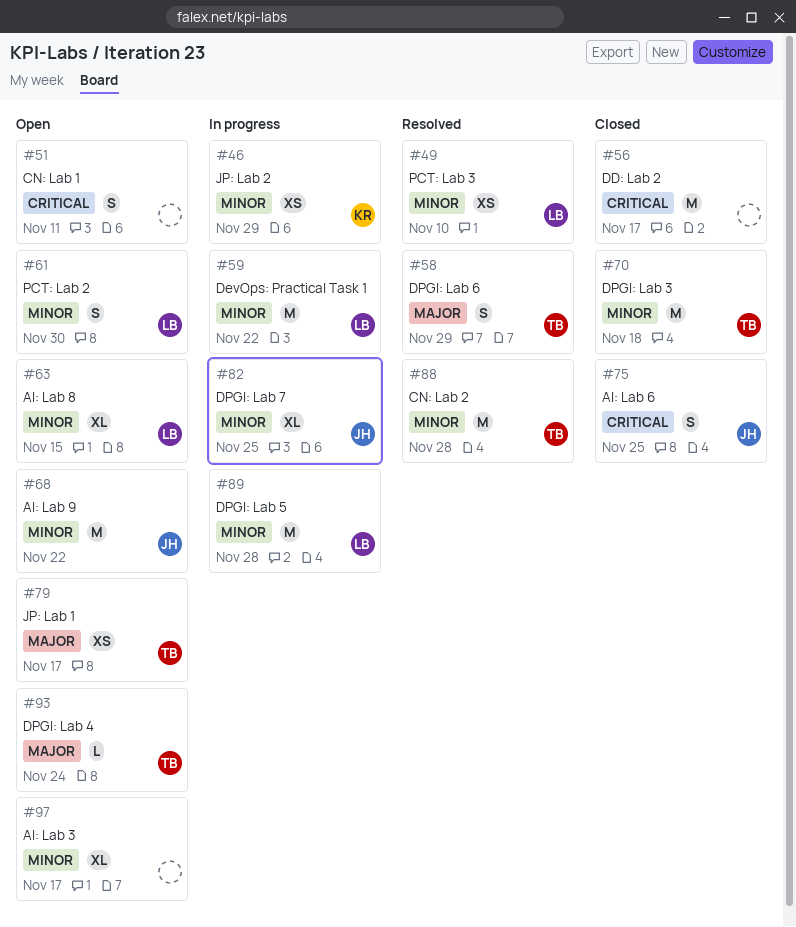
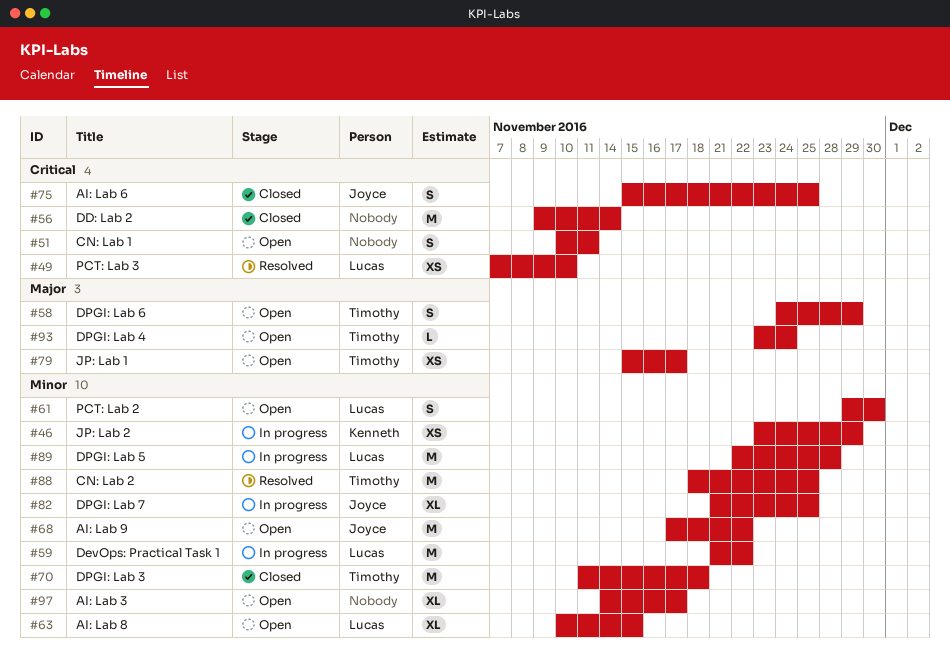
#49, priority: Minor -> Critical
#56, due: Nov 17 -> Nov 14
#58, status: Resolved -> Open
#88, due: Nov 28 -> Nov 25

